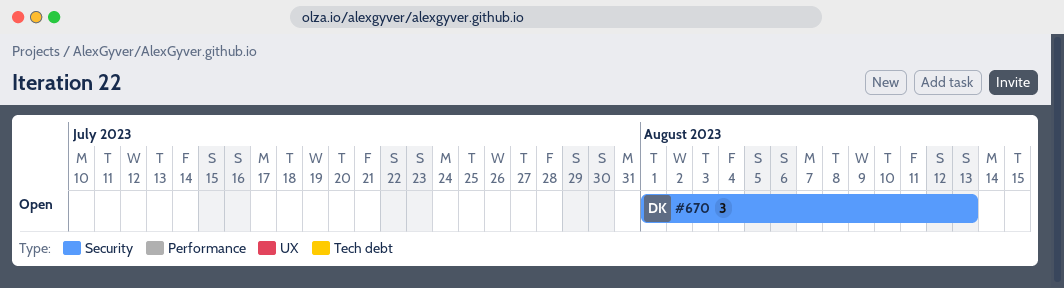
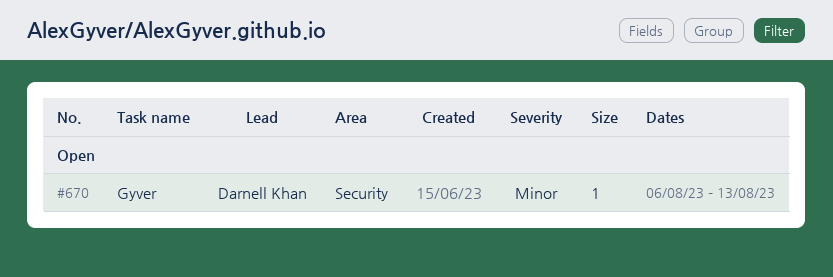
#670, estimate: 3 -> 1
#670, start: Aug 1 -> Aug 6

